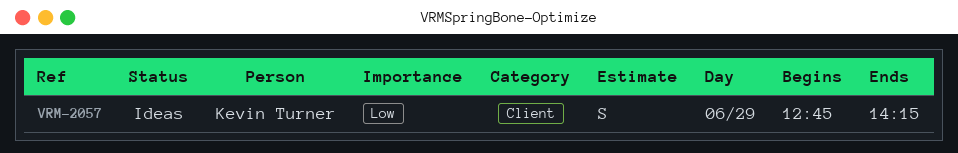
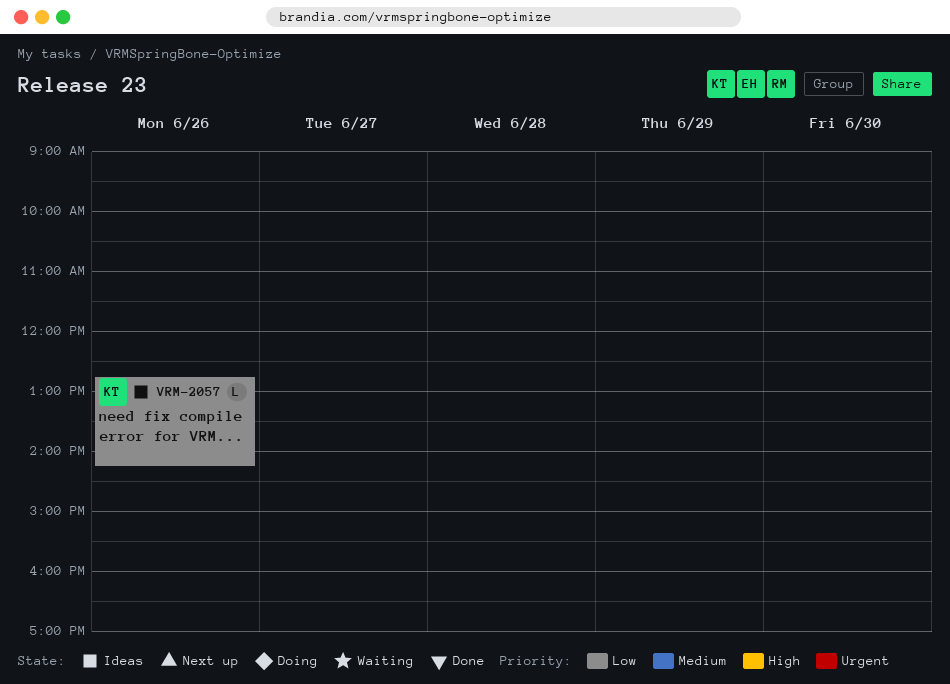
VRM-2057, estimate: S -> L
VRM-2057, day: Jun 29 -> Jun 26

